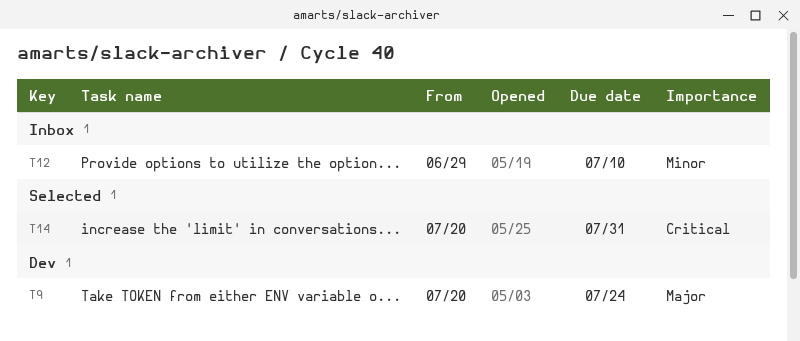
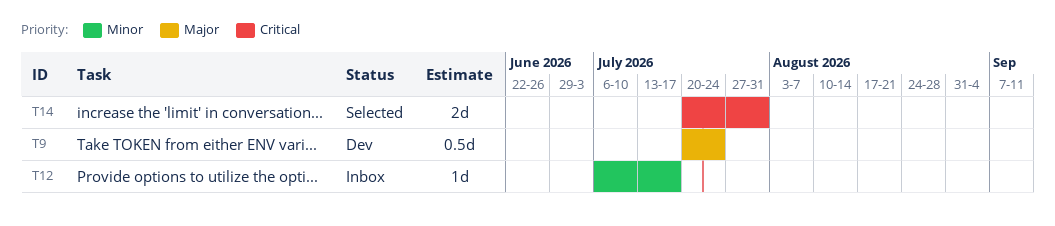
T12, start: Jun 29 -> Jul 6
T12, due: Jul 10 -> Jul 17

